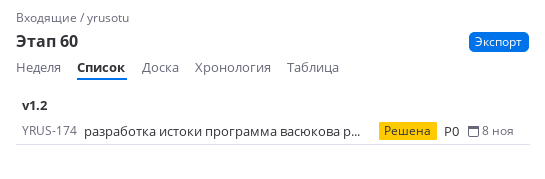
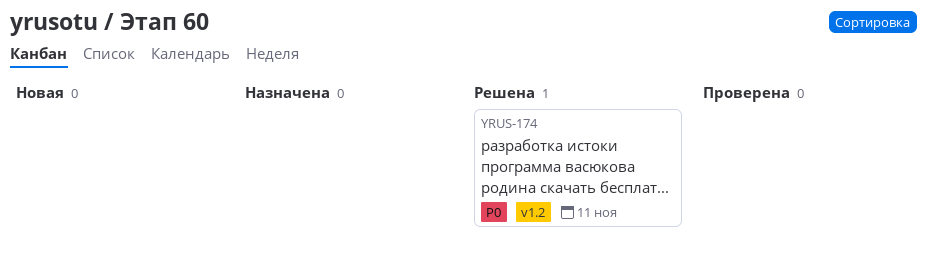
YRUS-174, due: Nov 8 -> Nov 11

